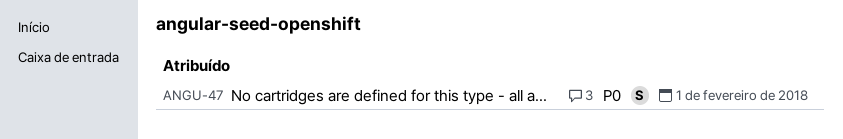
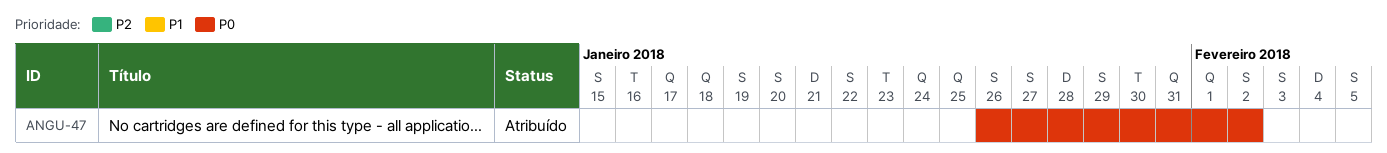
ANGU-47, due: Feb 1 -> Feb 2

